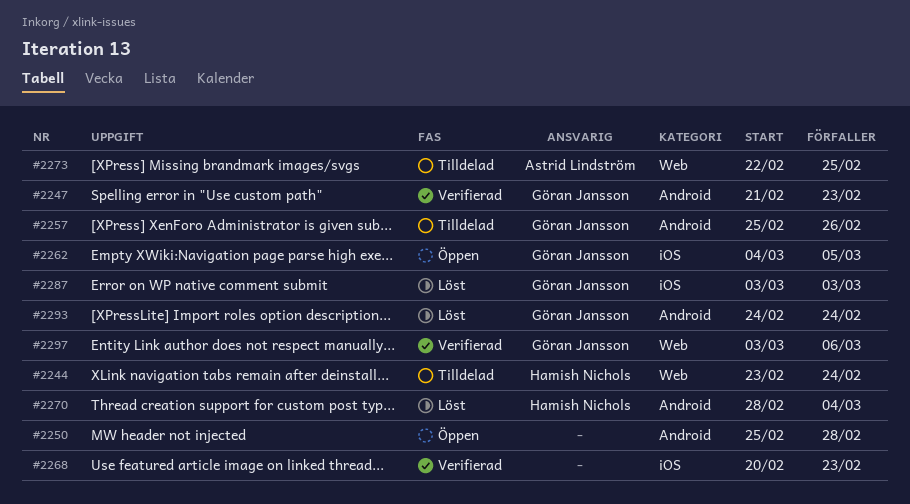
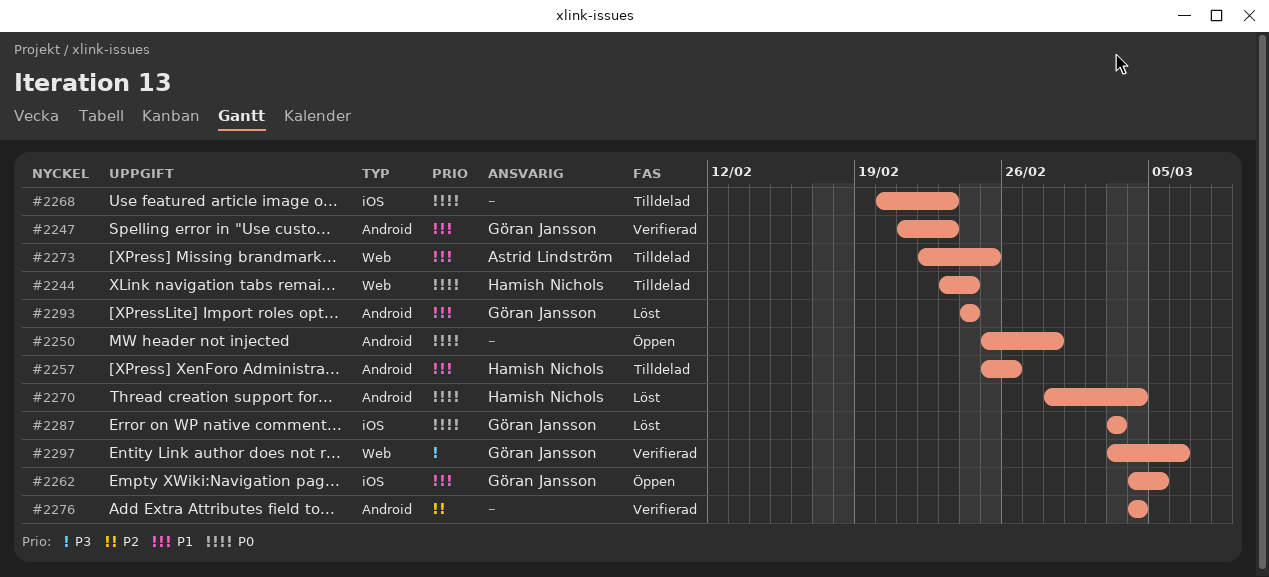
#2257, owner: Göran Jansson -> Hamish Nichols
#2268, status: Verifierad -> Tilldelad
#2276: none -> present

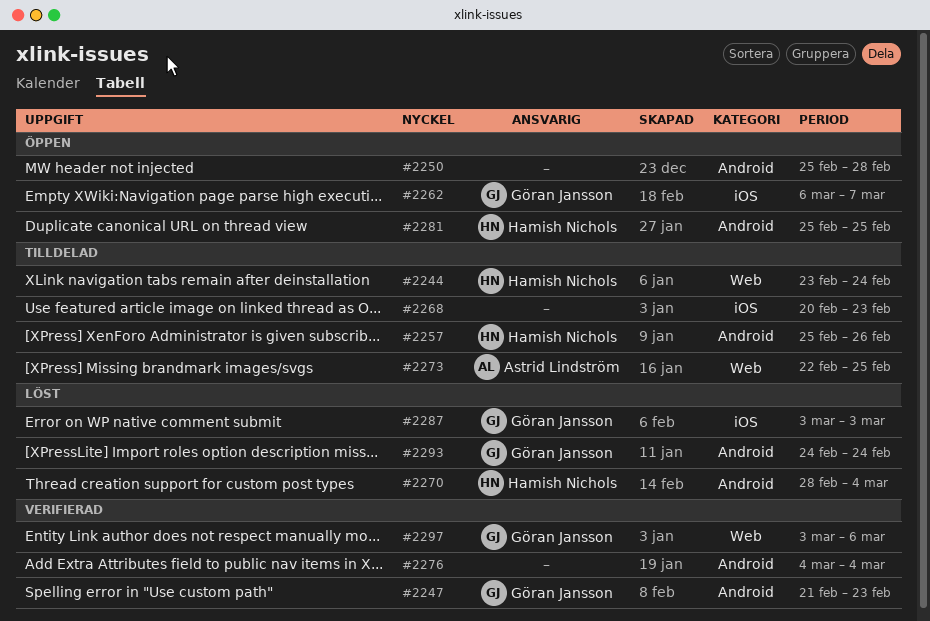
#2262, start: Mar 4 -> Mar 6
#2262, due: Mar 5 -> Mar 7
#2281: none -> present

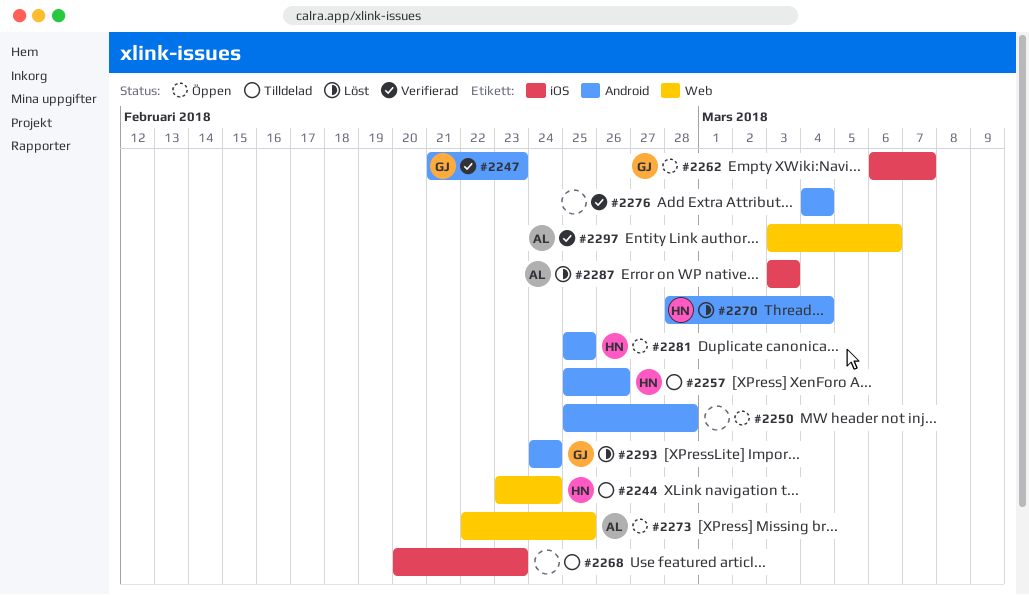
#2273, status: Tilldelad -> Öppen
#2287, owner: Göran Jansson -> Astrid Lindström
#2297, owner: Göran Jansson -> Astrid Lindström

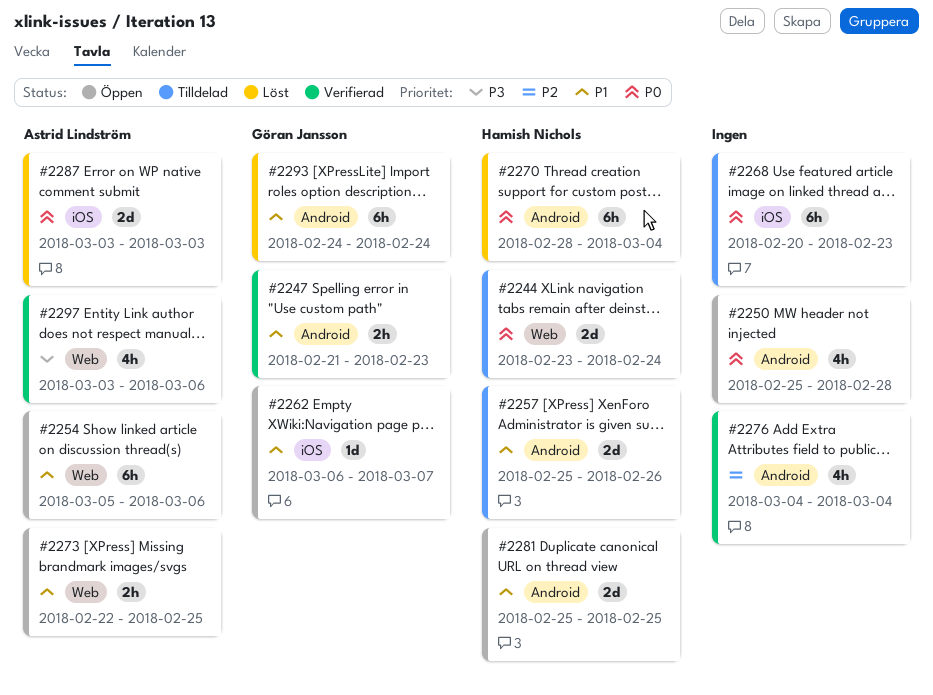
#2254: none -> present

